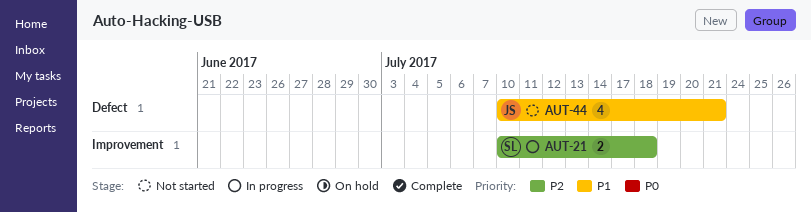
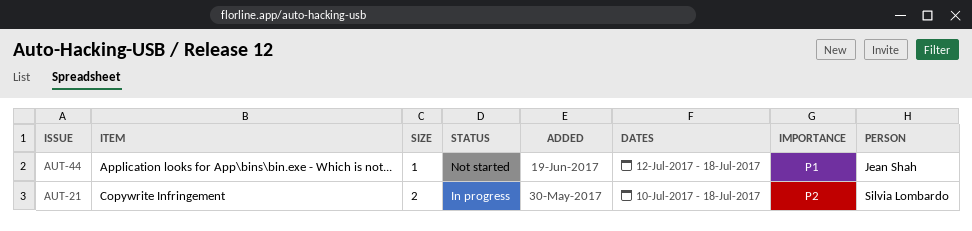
AUT-44, estimate: 4 -> 1
AUT-44, start: Jul 10 -> Jul 12
AUT-44, due: Jul 21 -> Jul 18

